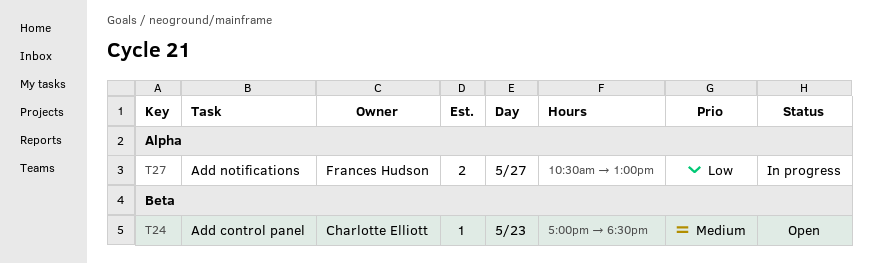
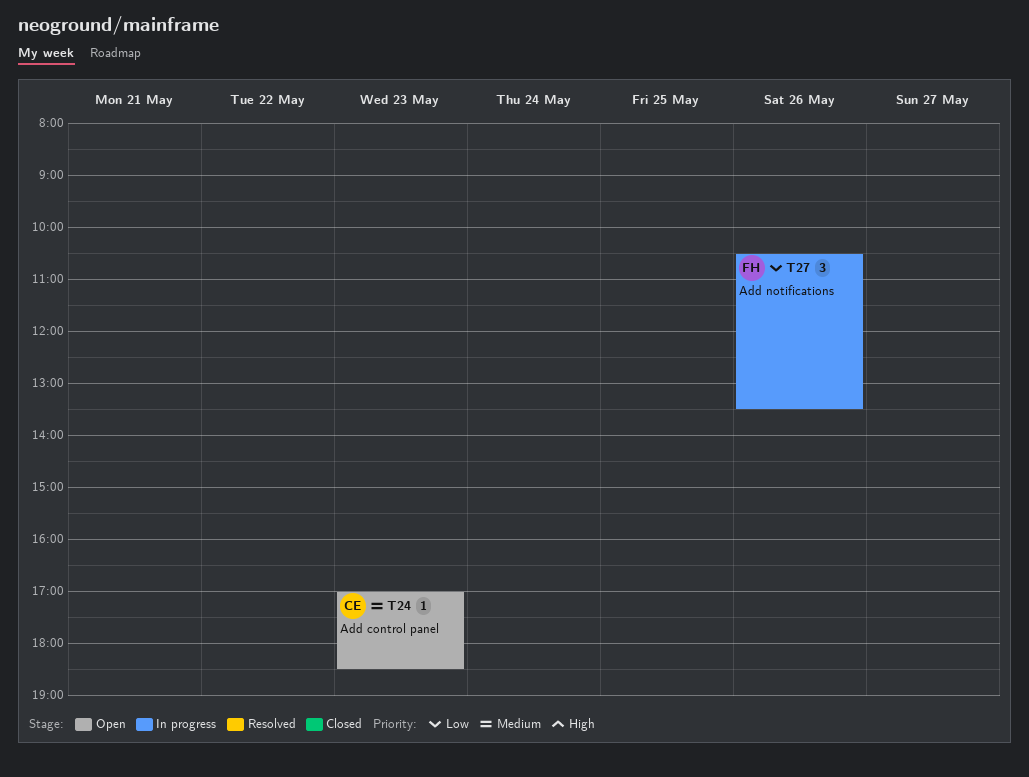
T27, estimate: 2 -> 3
T27, day: May 27 -> May 26
T27, ends: 13:00 -> 13:30

